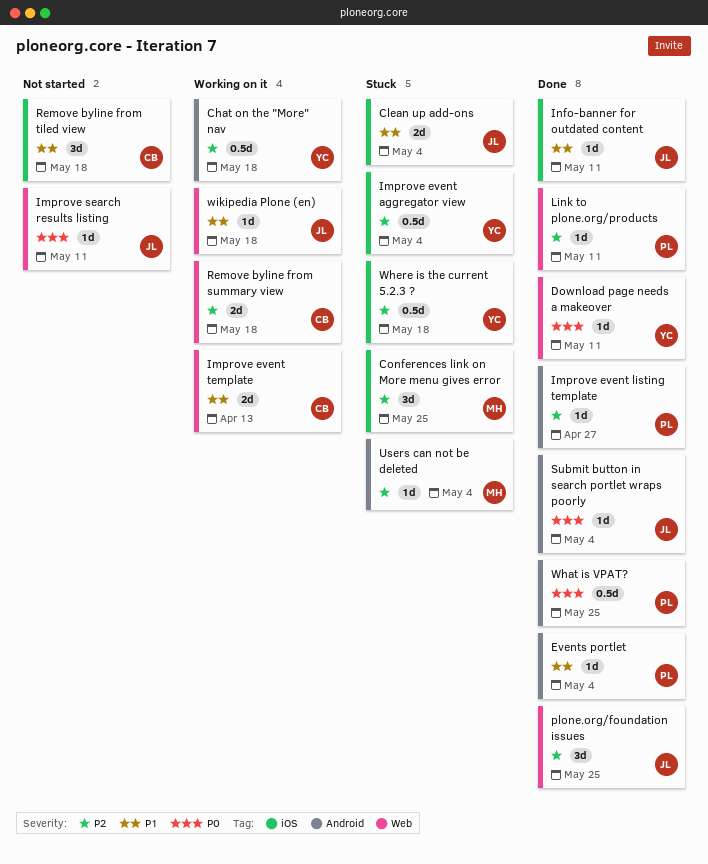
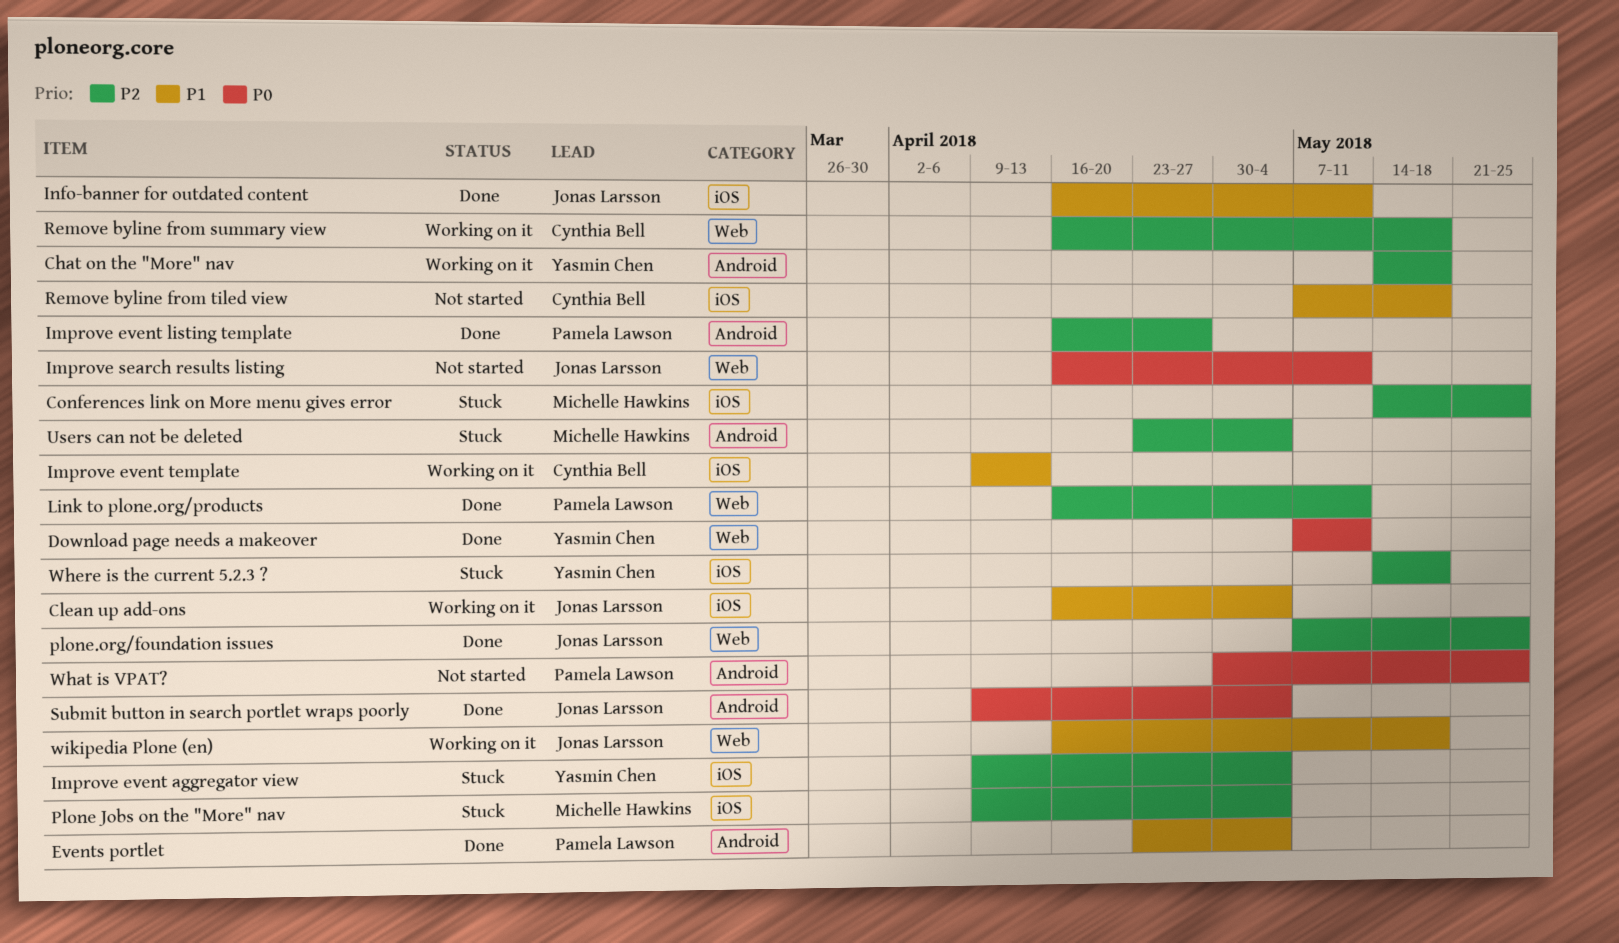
Clean up add-ons, status: Stuck -> Working on it
Improve event template, label: Web -> iOS
Plone Jobs on the "More" nav: none -> present
What is VPAT?, status: Done -> Not started

